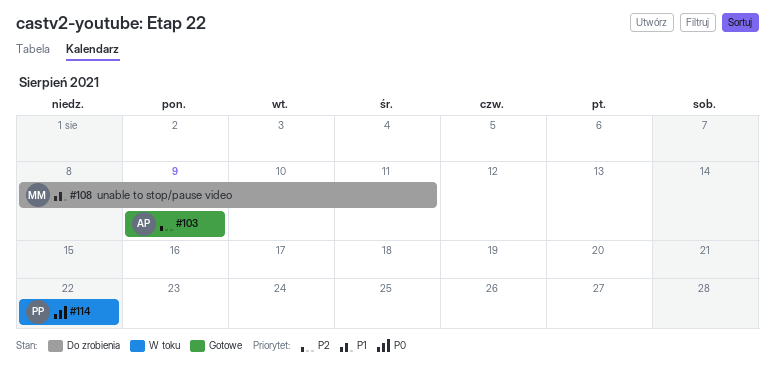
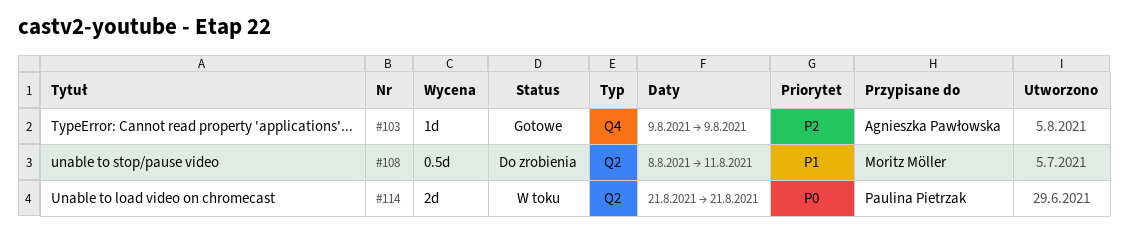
#114, start: Aug 22 -> Aug 21
#114, due: Aug 22 -> Aug 21

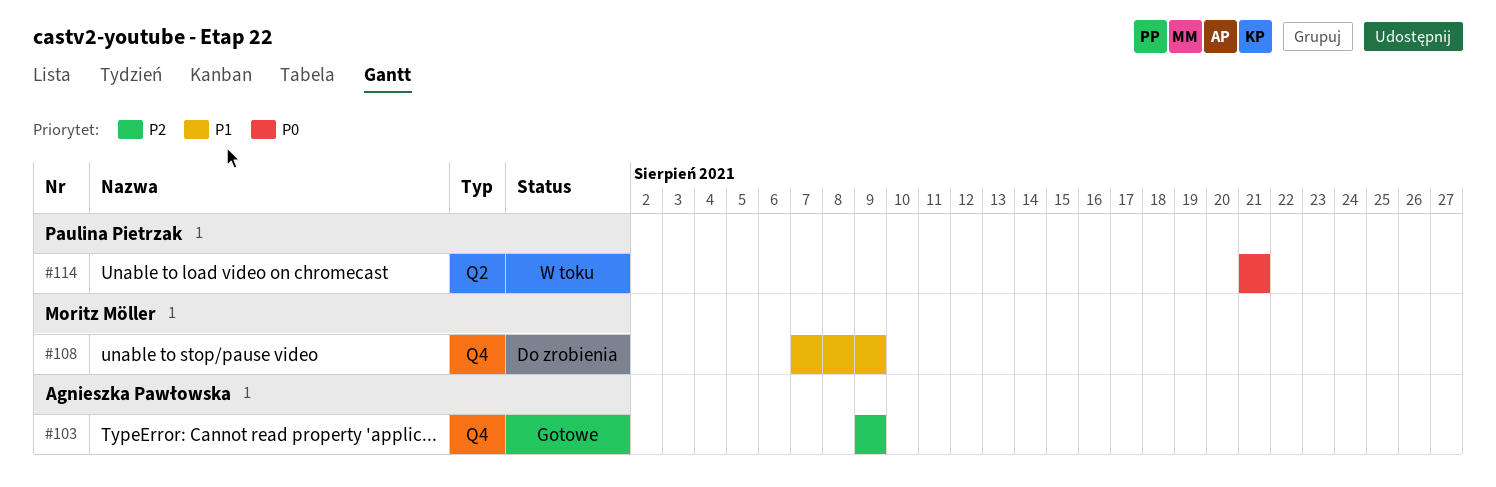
#108, label: Q2 -> Q4
#108, start: Aug 8 -> Aug 7
#108, due: Aug 11 -> Aug 9

